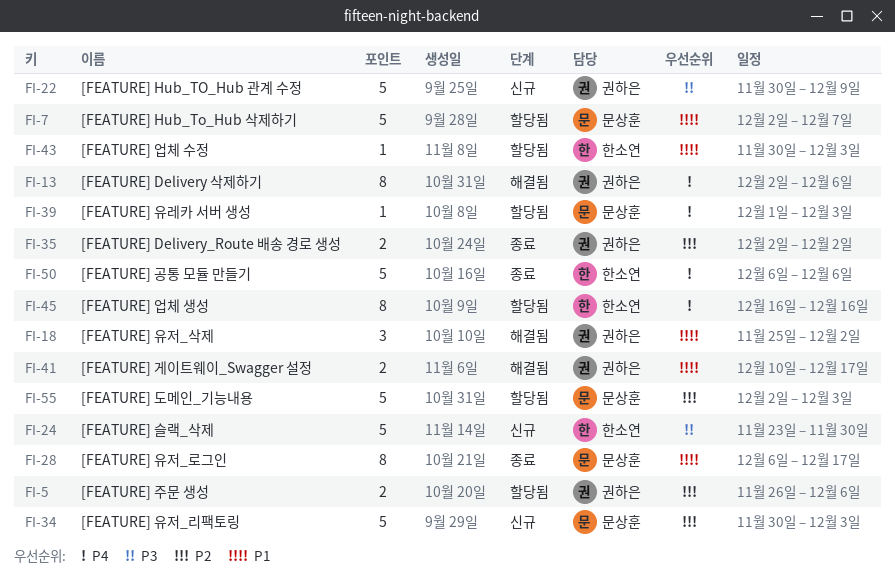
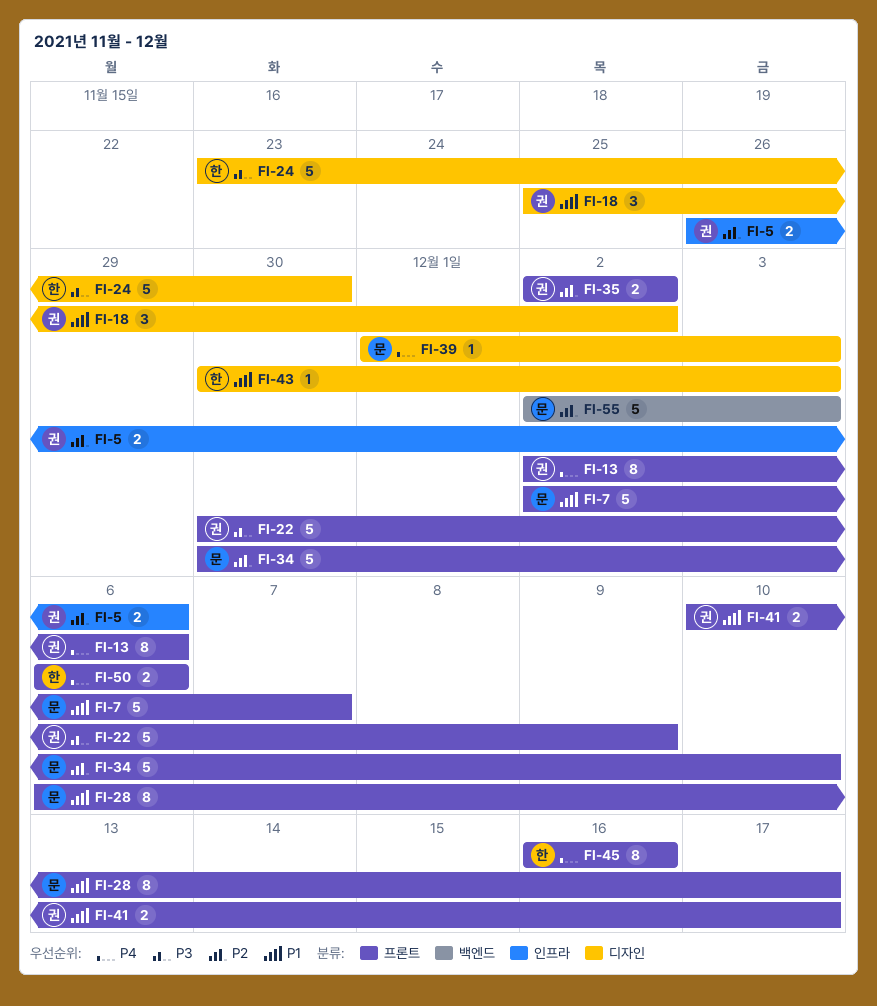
FI-34, due: Dec 3 -> Dec 10
FI-50, estimate: 5 -> 2

